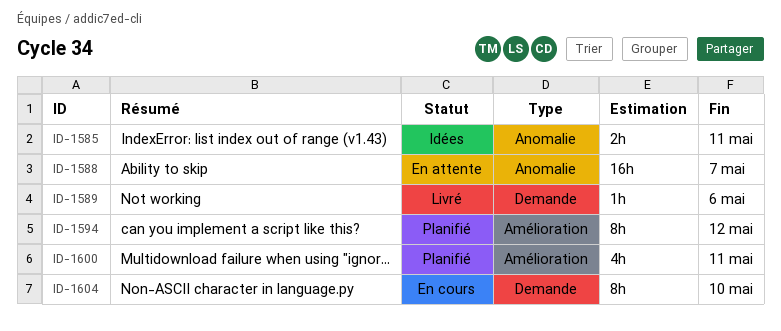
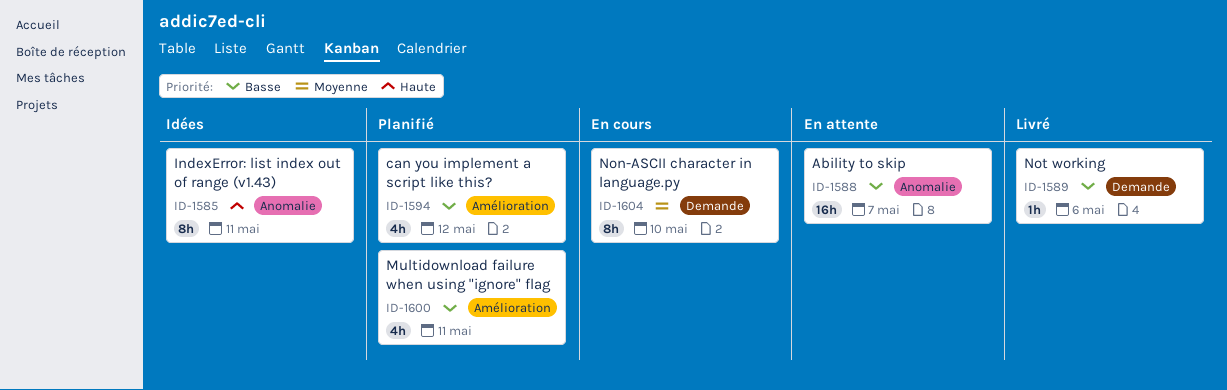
ID-1585, estimate: 2h -> 8h
ID-1594, estimate: 8h -> 4h

